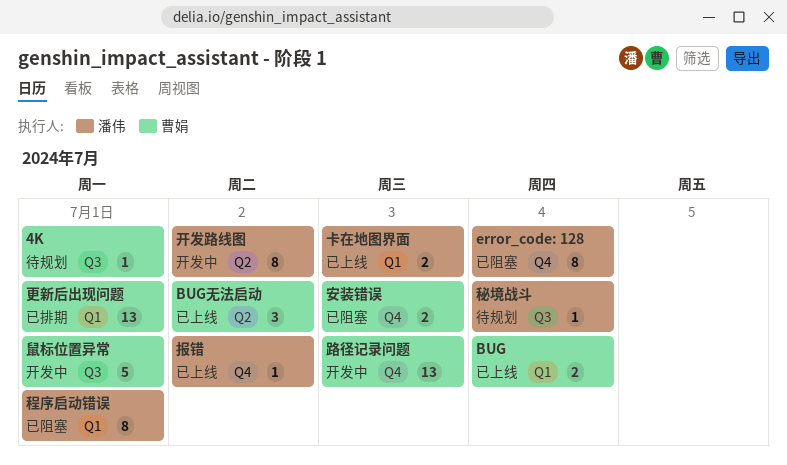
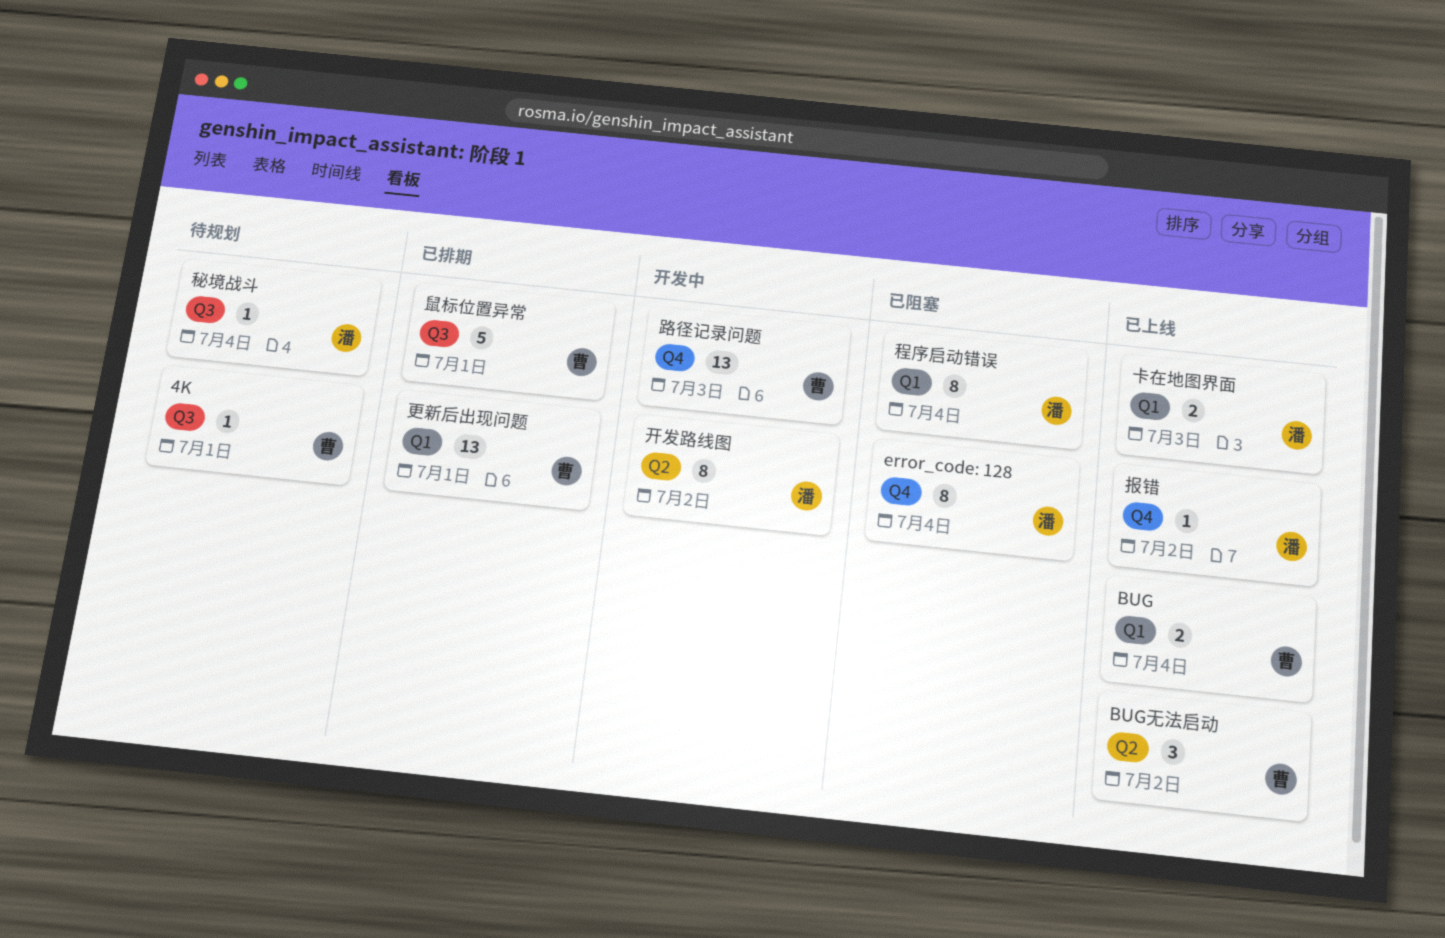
安装错误: present -> none
程序启动错误, due: Jul 1 -> Jul 4
鼠标位置异常, status: 开发中 -> 已排期

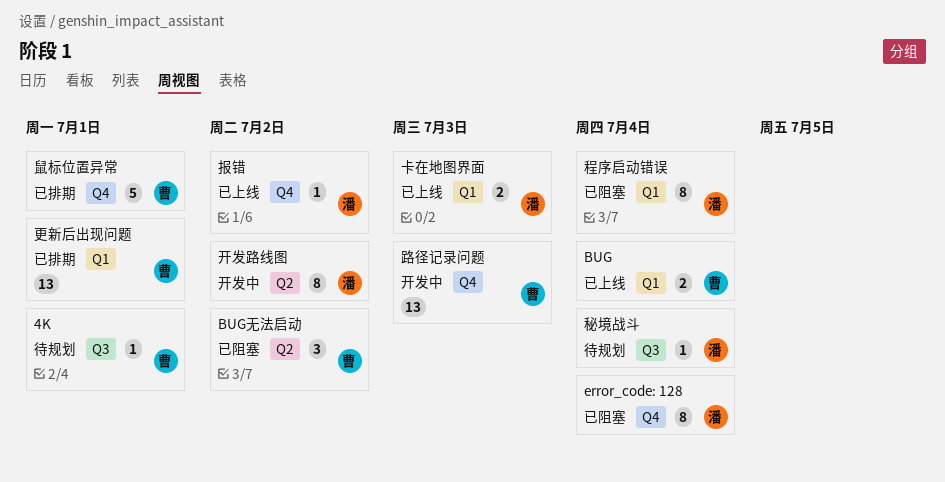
BUG无法启动, status: 已上线 -> 已阻塞
鼠标位置异常, label: Q3 -> Q4

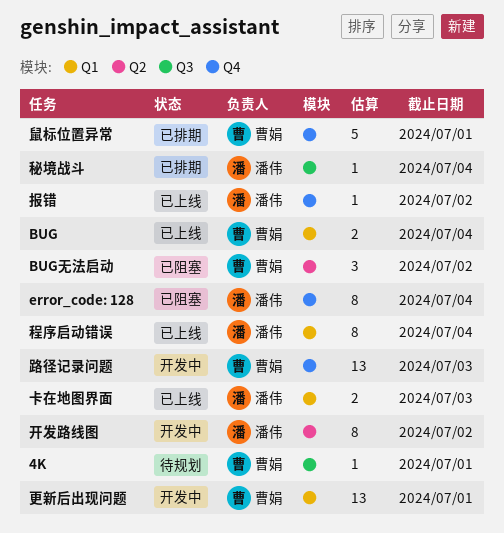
更新后出现问题, status: 已排期 -> 开发中
秘境战斗, status: 待规划 -> 已排期
程序启动错误, status: 已阻塞 -> 已上线

